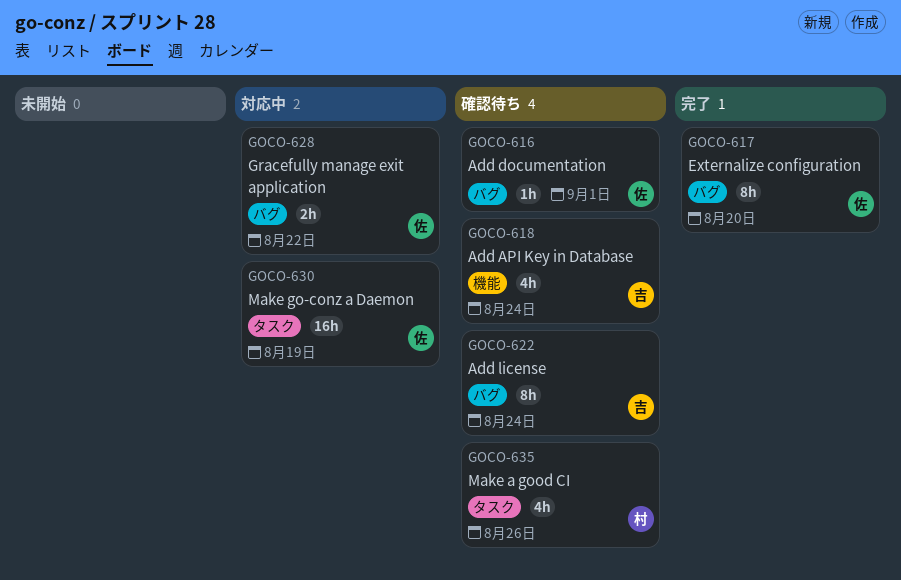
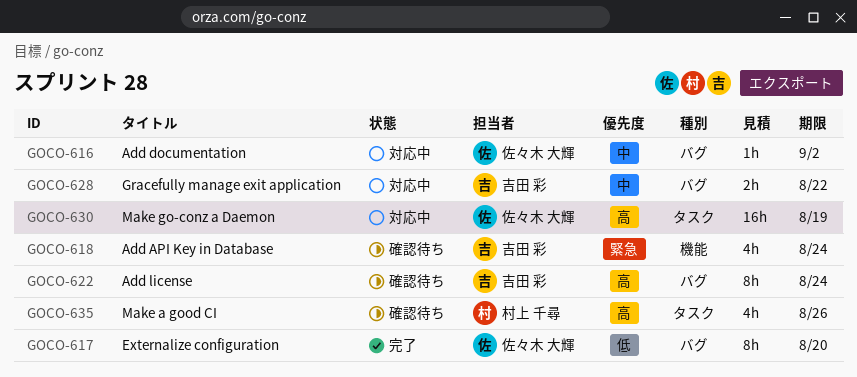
GOCO-616, status: 確認待ち -> 対応中
GOCO-616, due: Sep 1 -> Sep 2
GOCO-628, owner: 佐々木 大輝 -> 吉田 彩

